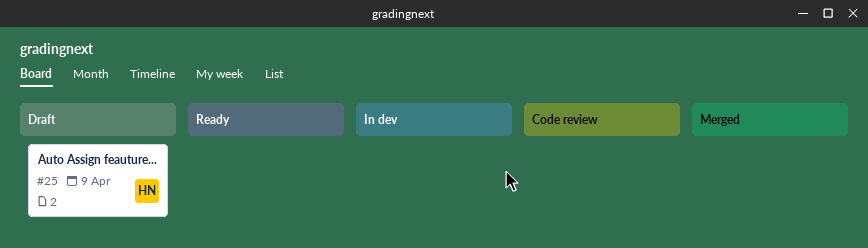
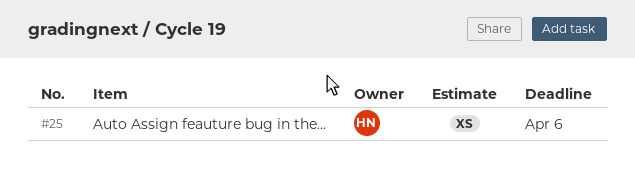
#25, due: Apr 9 -> Apr 6

